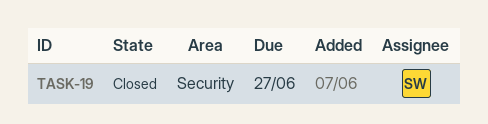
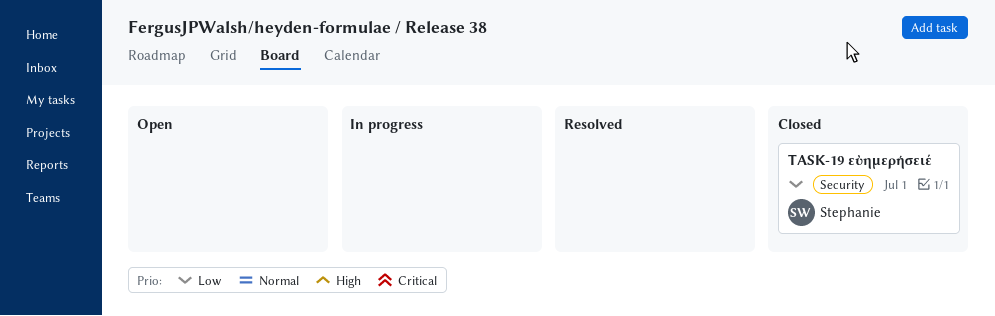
TASK-19, due: Jun 27 -> Jul 1

